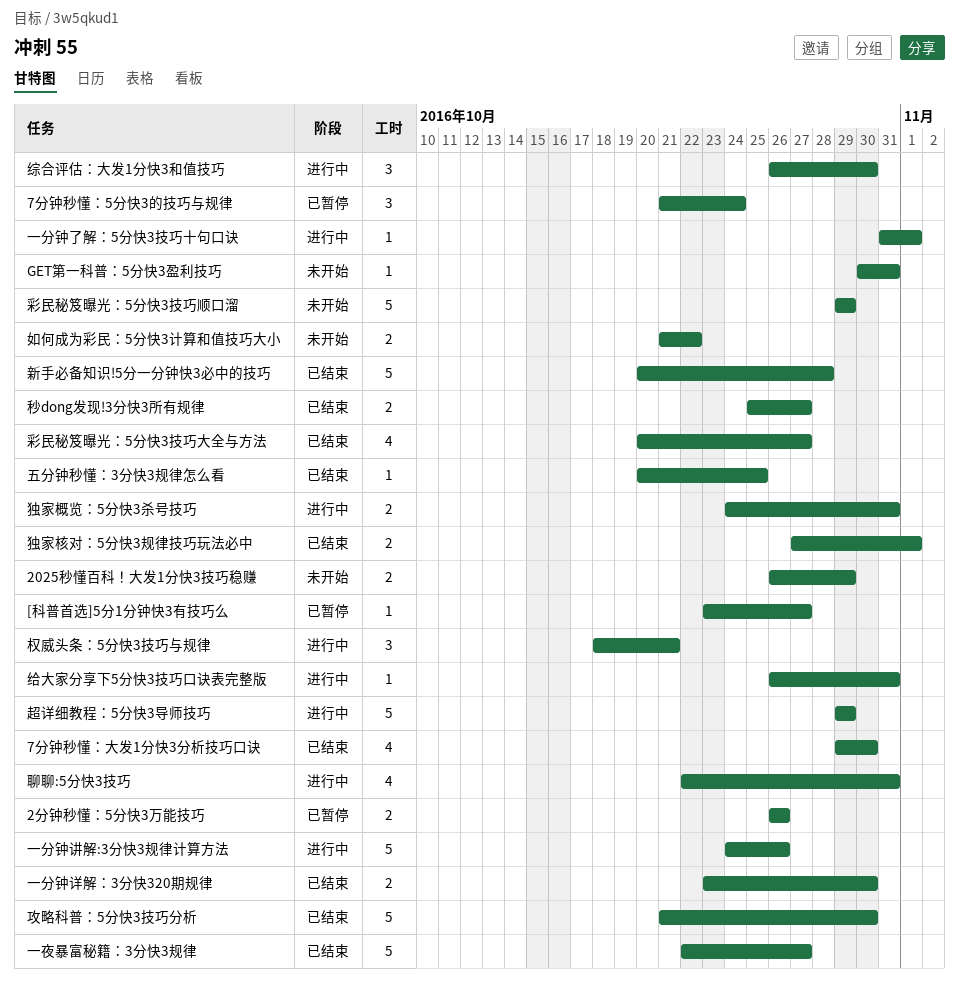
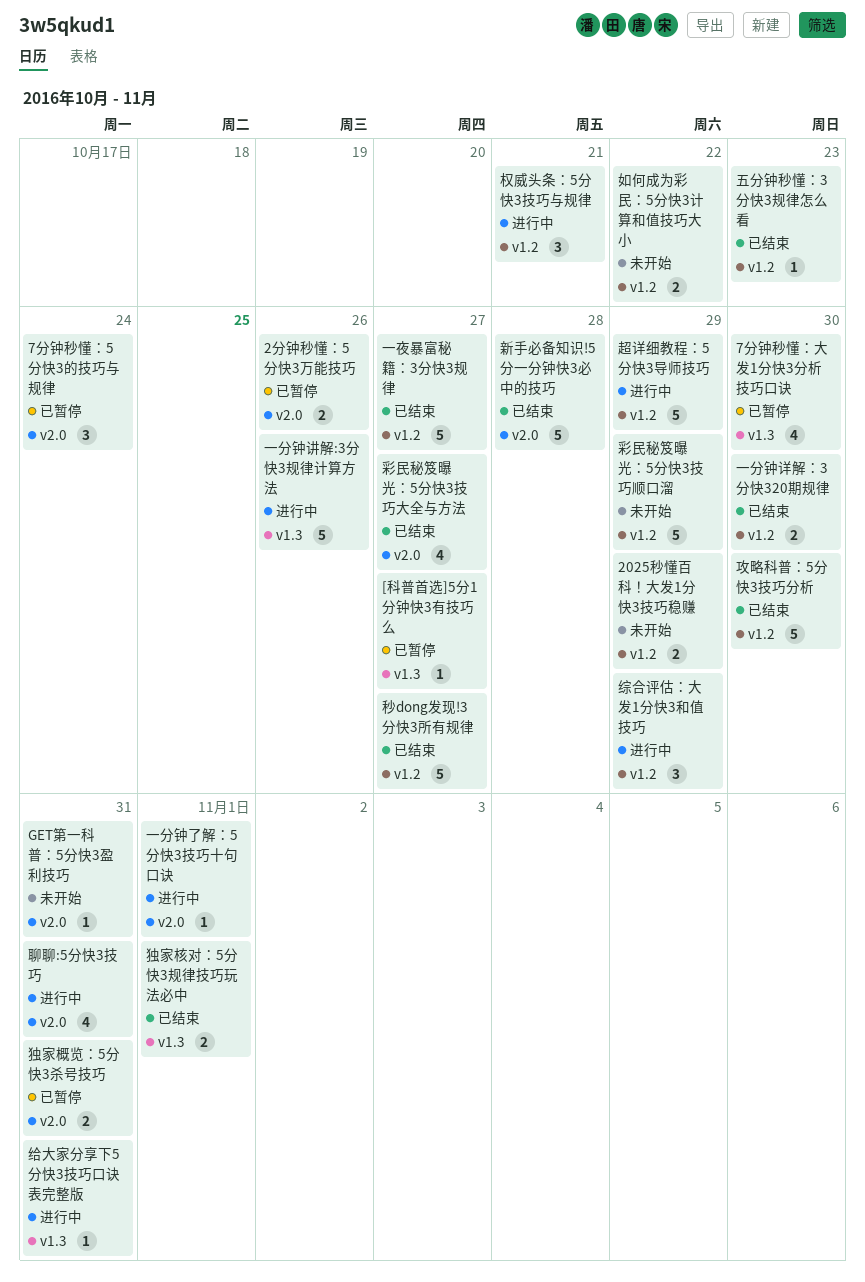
7分钟秒懂：大发1分快3分析技巧口诀, status: 已结束 -> 已暂停
五分钟秒懂：3分快3规律怎么看, due: Oct 25 -> Oct 23
独家概览：5分快3杀号技巧, status: 进行中 -> 已暂停
秒dong发现!3分快3所有规律, estimate: 2 -> 5
综合评估：大发1分快3和值技巧, due: Oct 30 -> Oct 29

